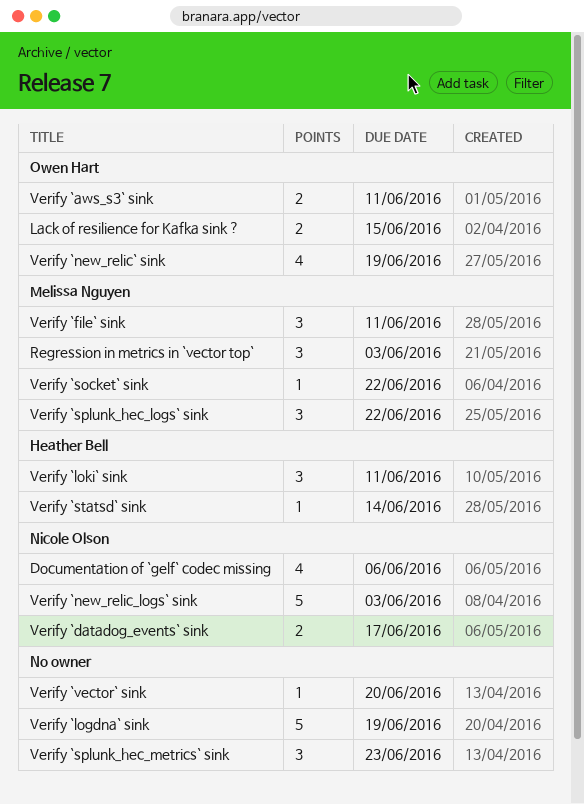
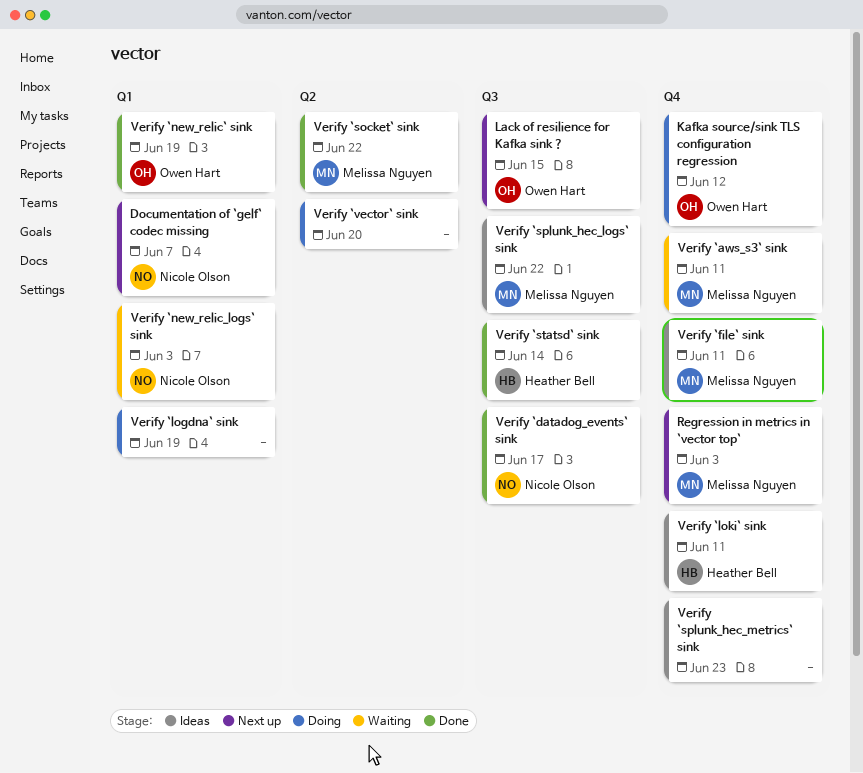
Documentation of `gelf` codec missing, due: Jun 6 -> Jun 7
Kafka source/sink TLS configuration regression: none -> present
Verify `aws_s3` sink, owner: Owen Hart -> Melissa Nguyen

